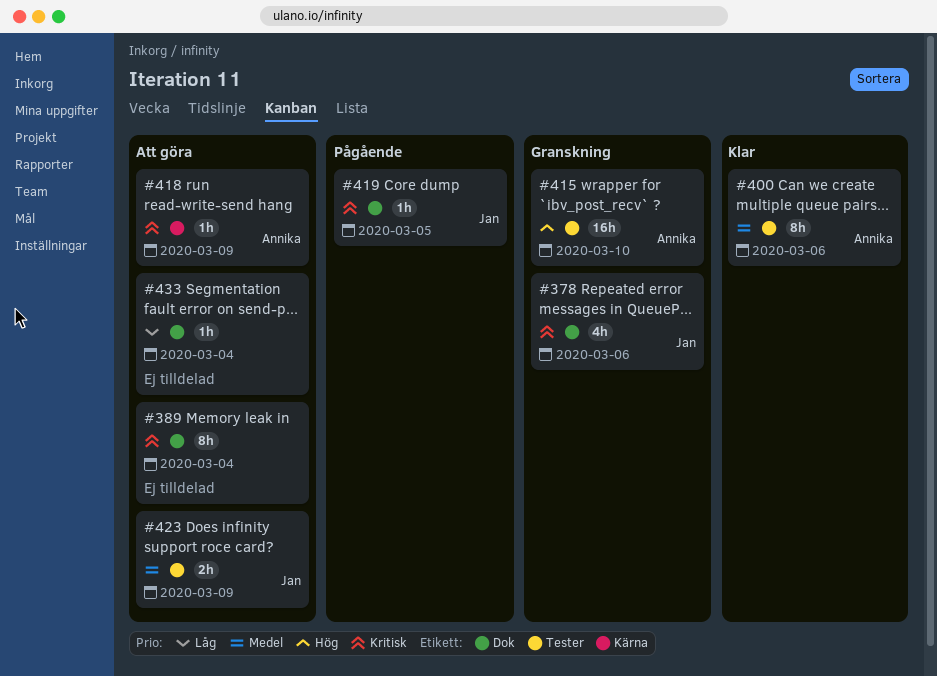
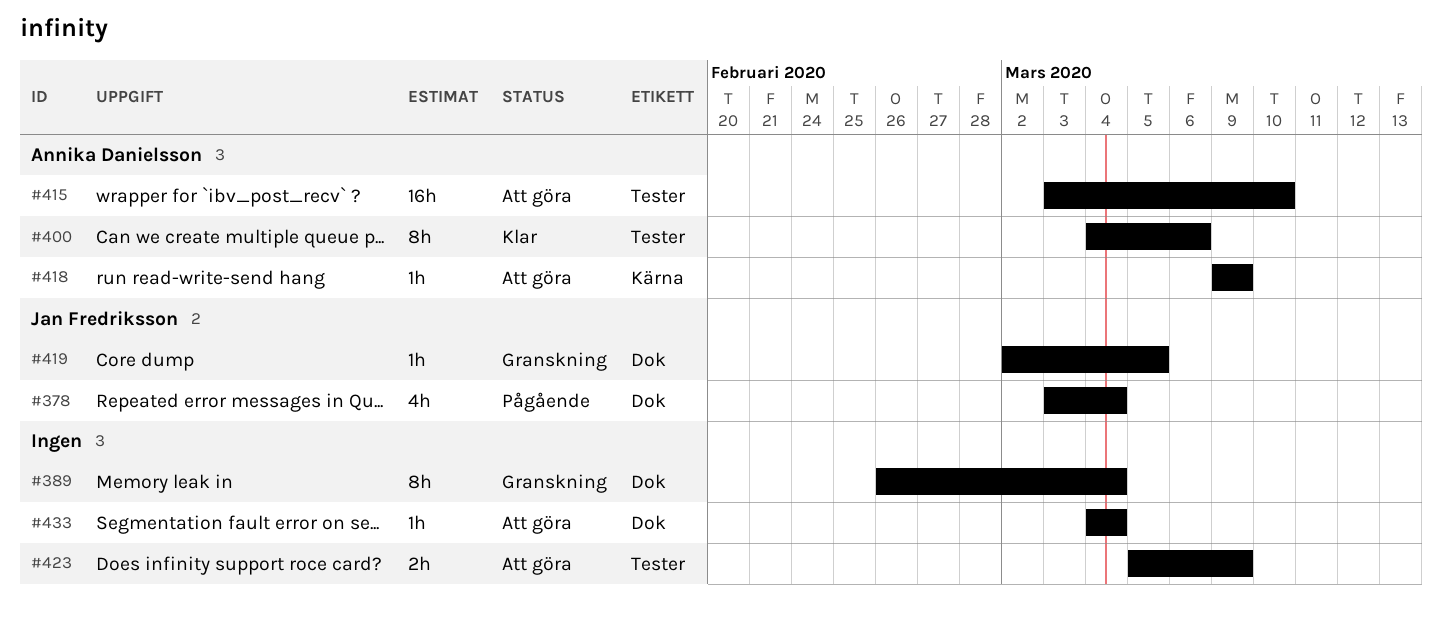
#378, status: Granskning -> Pågående
#378, due: Mar 6 -> Mar 4
#389, status: Att göra -> Granskning
#415, status: Granskning -> Att göra
#419, status: Pågående -> Granskning
#423, owner: Jan Fredriksson -> none

